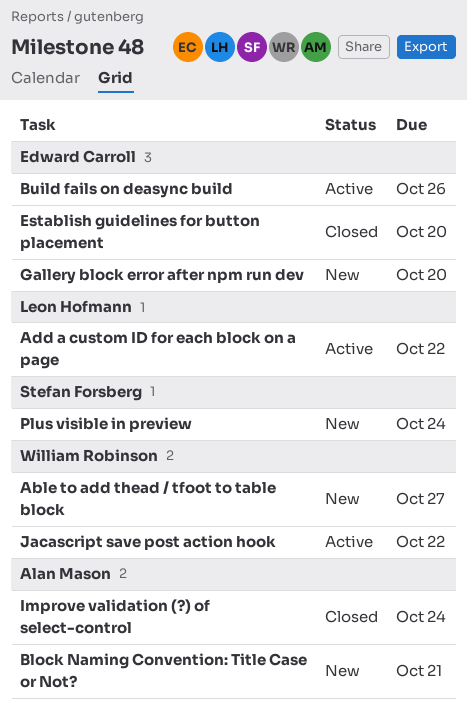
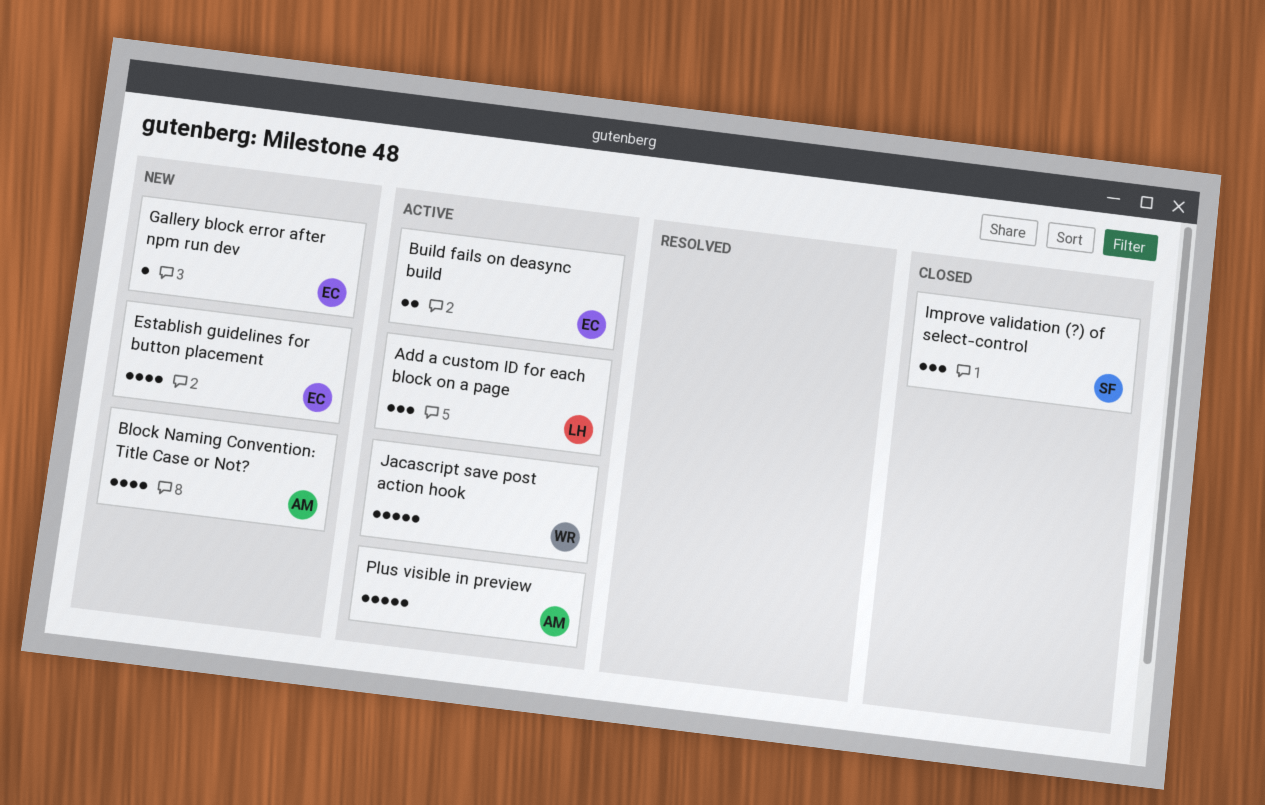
Able to add thead / tfoot to table block: present -> none
Establish guidelines for button placement, status: Closed -> New
Improve validation (?) of select-control, owner: Alan Mason -> Stefan Forsberg
Plus visible in preview, status: New -> Active
Plus visible in preview, owner: Stefan Forsberg -> Alan Mason

